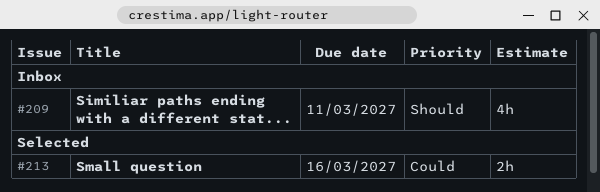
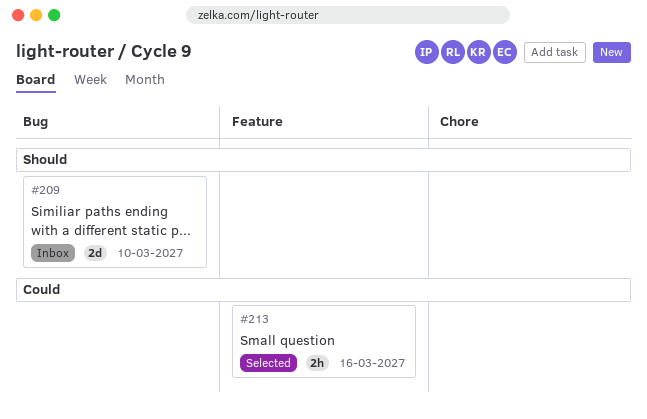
#209, estimate: 4h -> 2d
#209, due: Mar 11 -> Mar 10

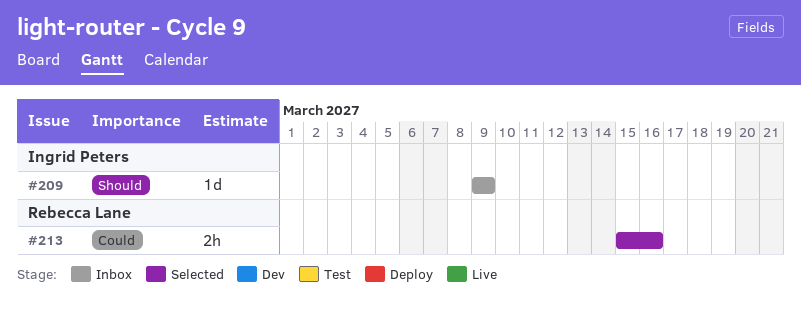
#209, estimate: 2d -> 1d
#209, due: Mar 10 -> Mar 9

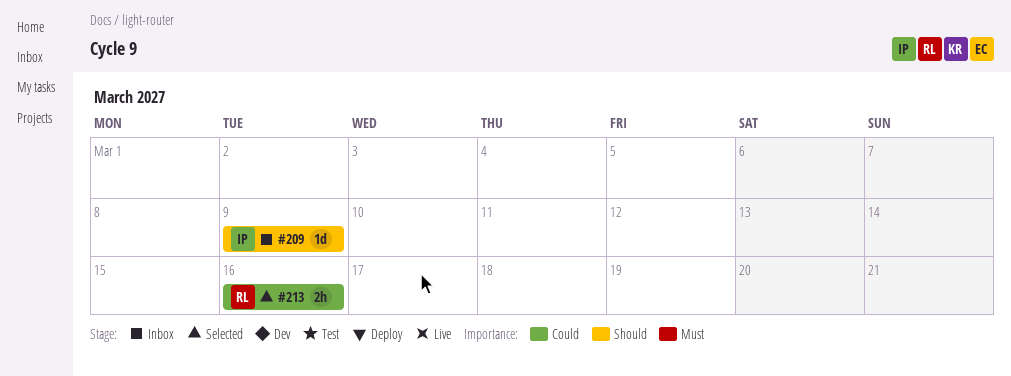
#213, start: Mar 15 -> Mar 16

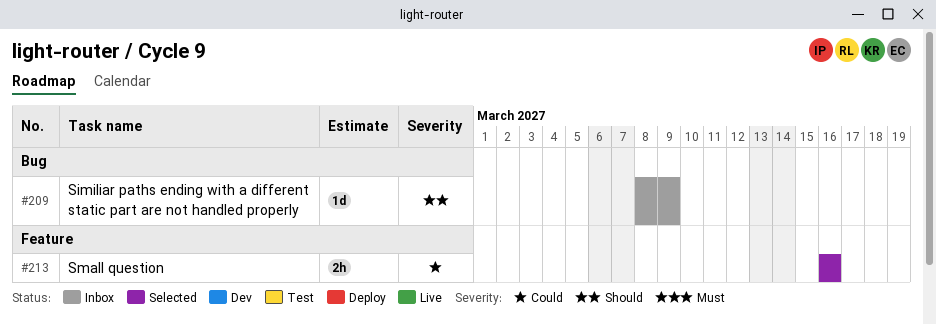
#209, start: Mar 9 -> Mar 8

